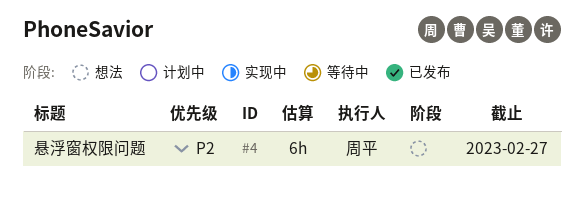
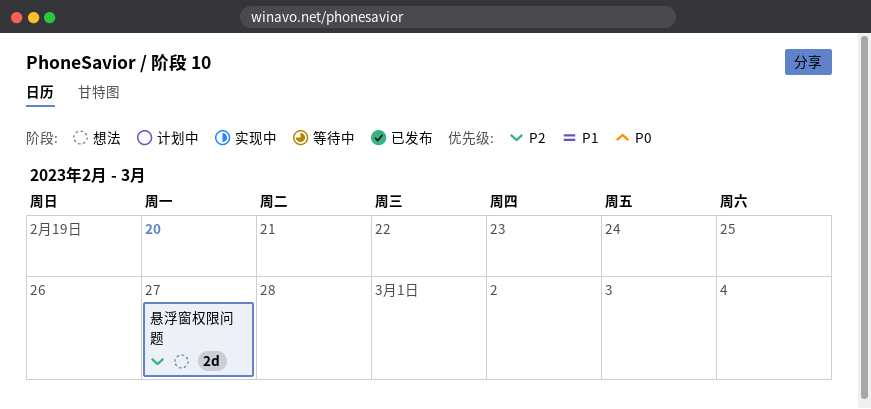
悬浮窗权限问题, estimate: 6h -> 2d

